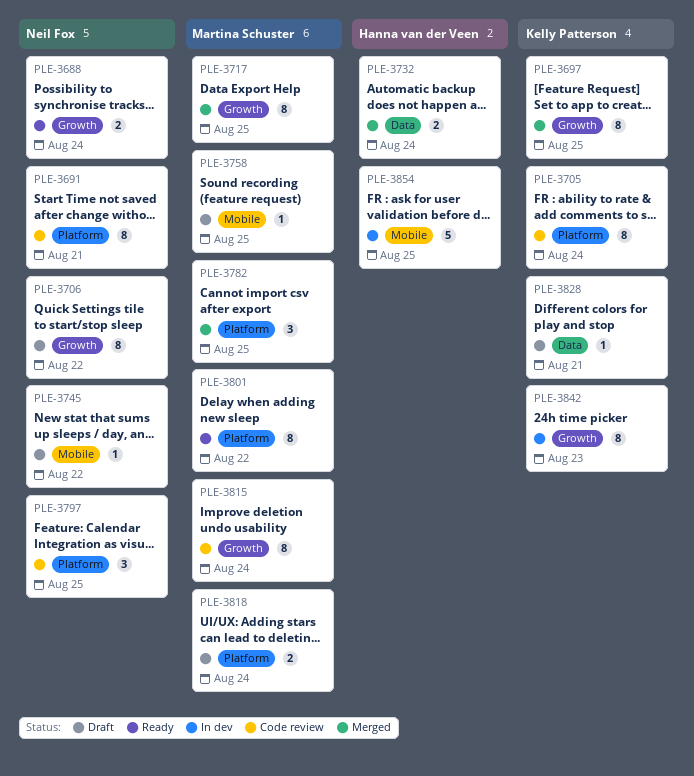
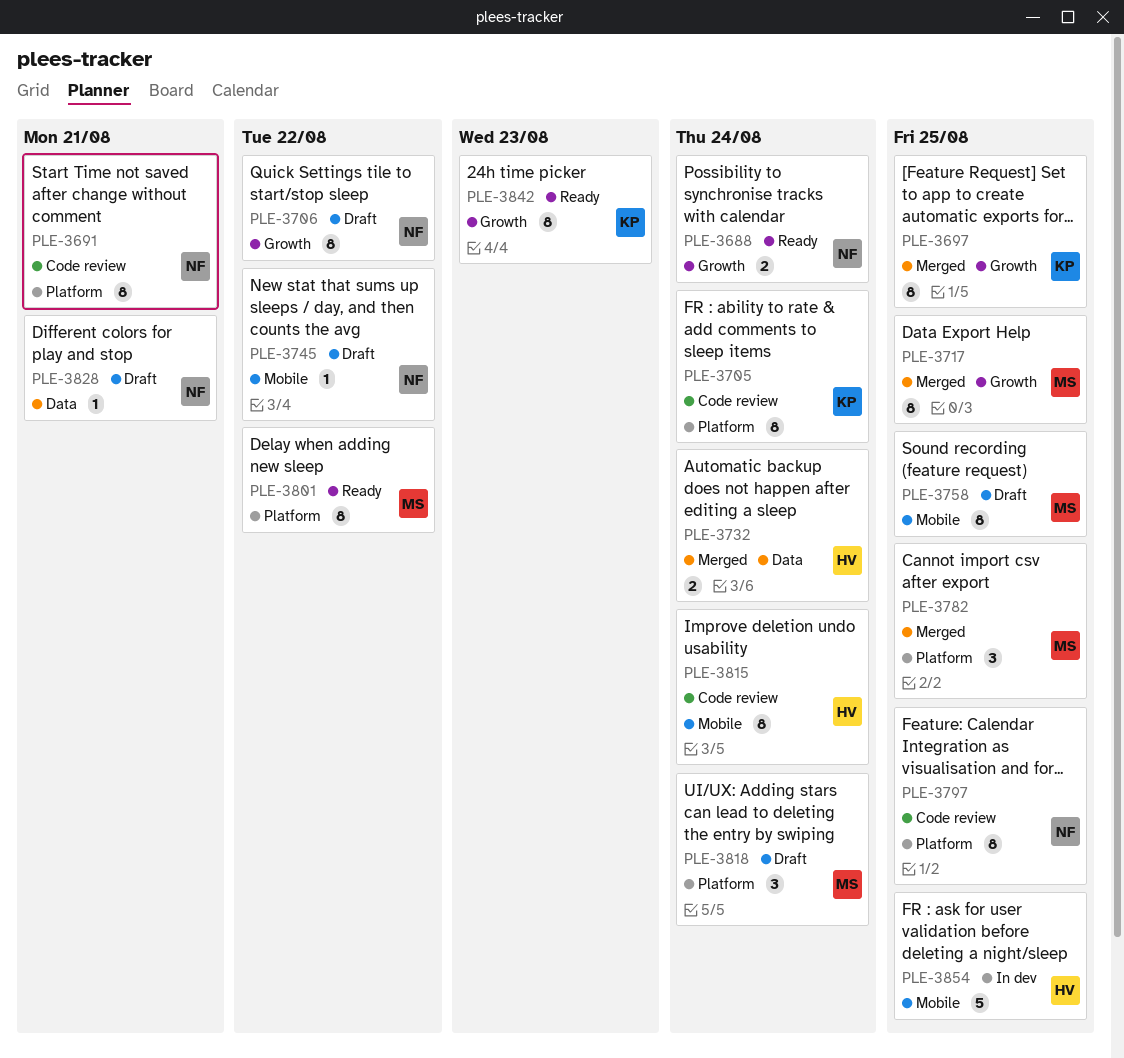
PLE-3758, estimate: 1 -> 8
PLE-3797, estimate: 3 -> 8
PLE-3815, owner: Martina Schuster -> Hanna van der Veen
PLE-3815, label: Growth -> Mobile
PLE-3818, estimate: 2 -> 3
PLE-3828, owner: Kelly Patterson -> Neil Fox
PLE-3842, status: In dev -> Ready

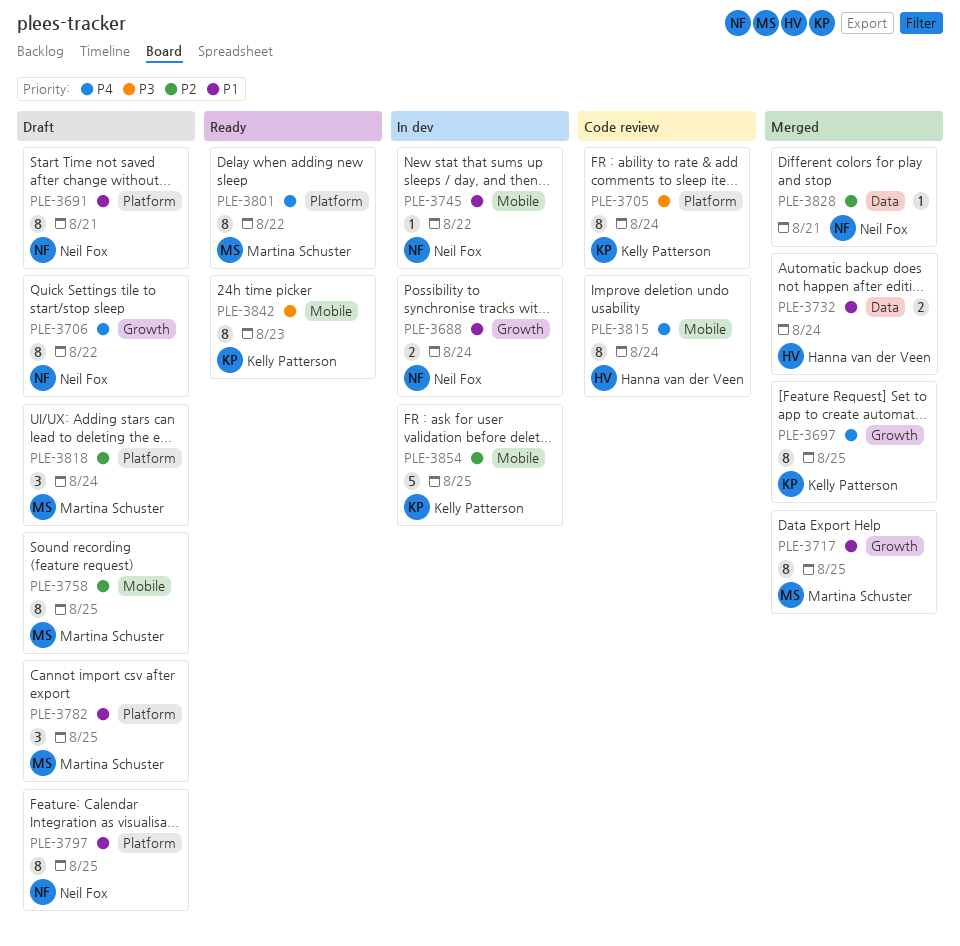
PLE-3688, status: Ready -> In dev
PLE-3691, status: Code review -> Draft
PLE-3745, status: Draft -> In dev
PLE-3782, status: Merged -> Draft
PLE-3797, status: Code review -> Draft
PLE-3828, status: Draft -> Merged
PLE-3842, label: Growth -> Mobile
PLE-3854, owner: Hanna van der Veen -> Kelly Patterson

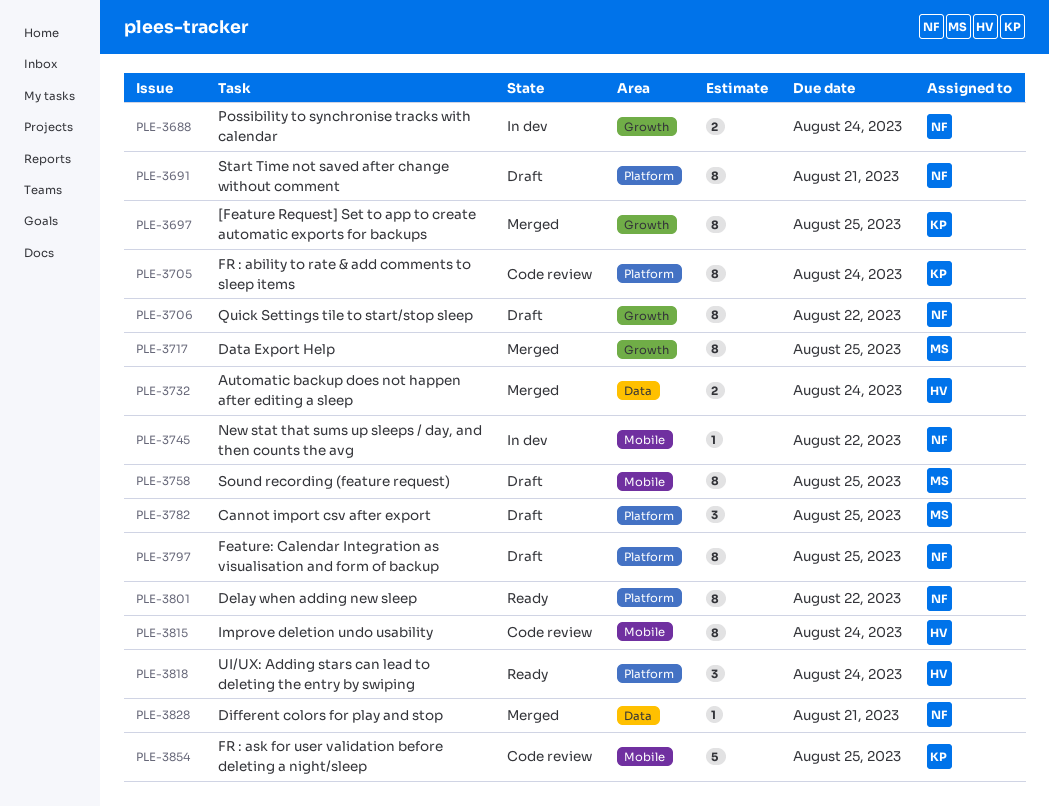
PLE-3801, owner: Martina Schuster -> Neil Fox
PLE-3818, status: Draft -> Ready
PLE-3818, owner: Martina Schuster -> Hanna van der Veen
PLE-3842: present -> none
PLE-3854, status: In dev -> Code review

